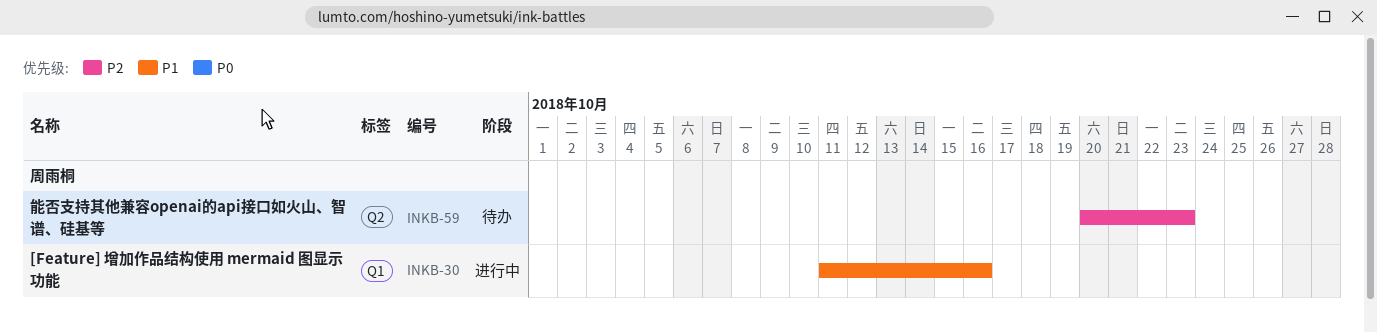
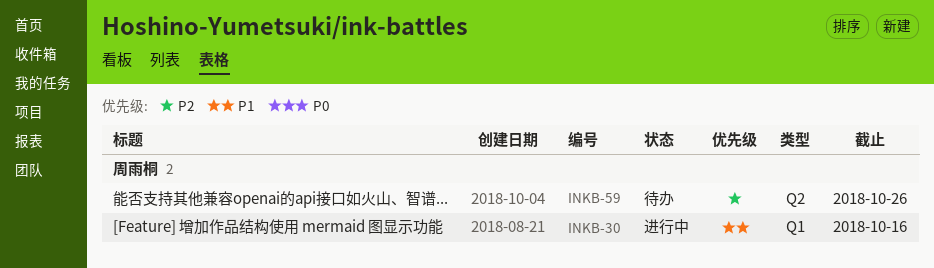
INKB-59, due: Oct 23 -> Oct 26

